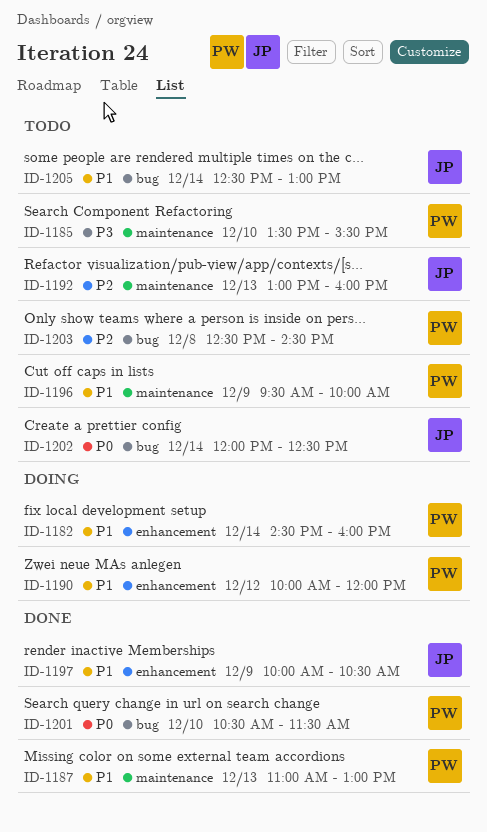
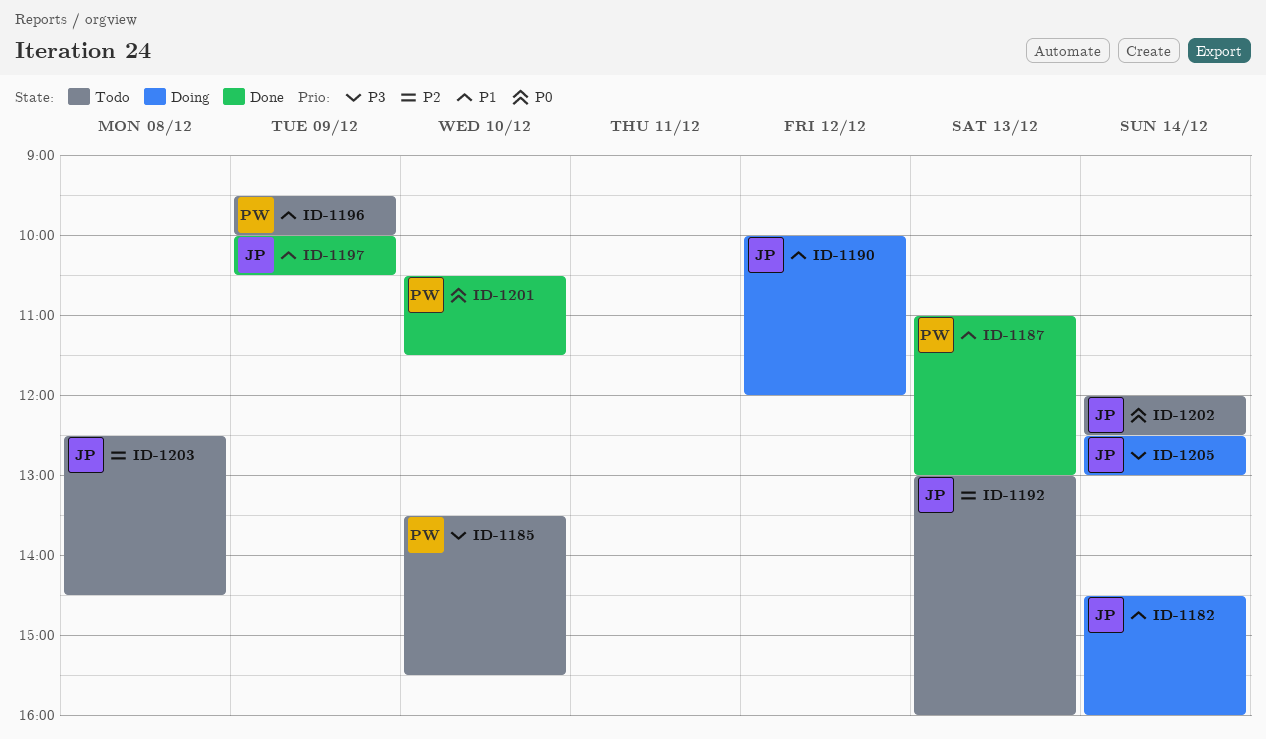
ID-1182, owner: PW -> JP
ID-1190, owner: PW -> JP
ID-1203, owner: PW -> JP
ID-1205, status: Todo -> Doing
ID-1205, priority: P1 -> P3

